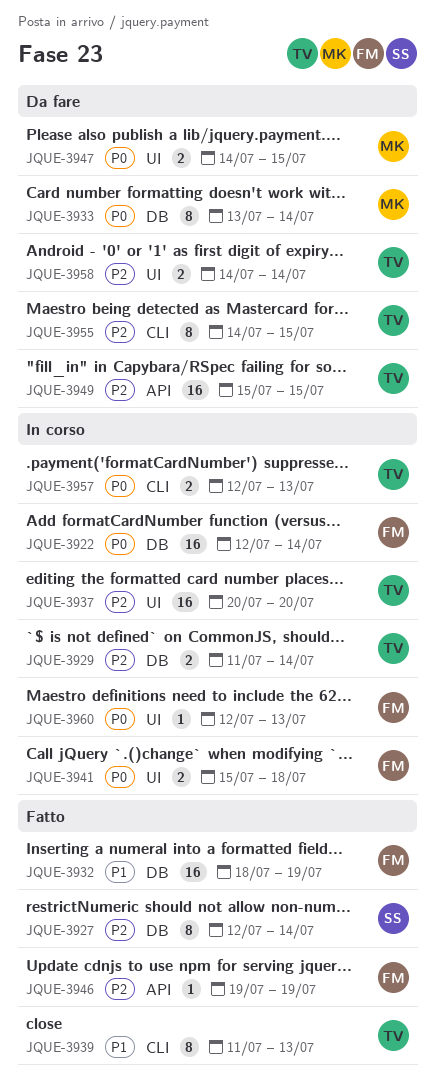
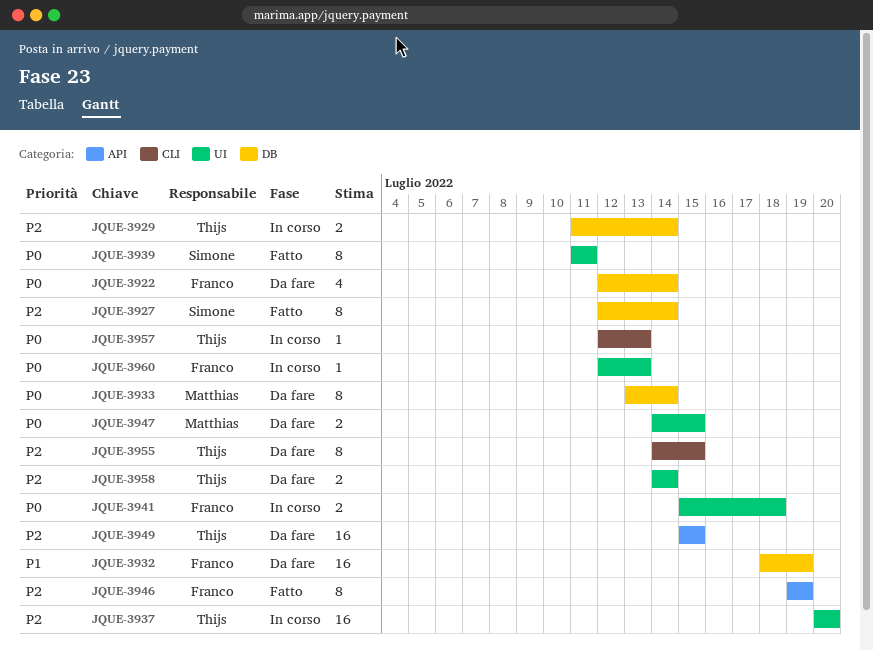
JQUE-3922, status: In corso -> Da fare
JQUE-3922, estimate: 16 -> 4
JQUE-3932, status: Fatto -> Da fare
JQUE-3939, owner: Thijs -> Simone
JQUE-3939, priority: P1 -> P0
JQUE-3939, label: CLI -> UI
JQUE-3939, due: Jul 13 -> Jul 11
JQUE-3946, estimate: 1 -> 8
JQUE-3957, estimate: 2 -> 1

